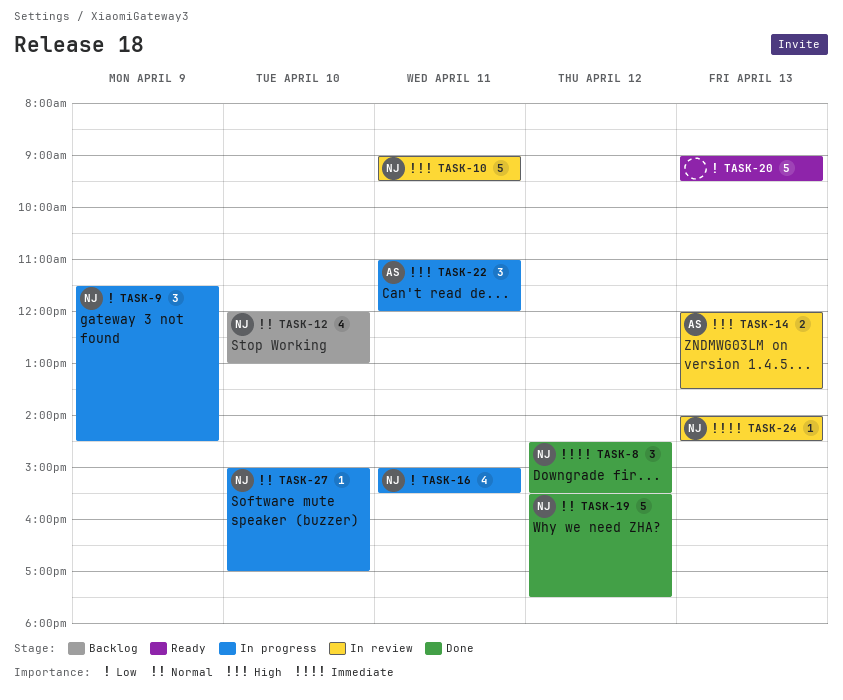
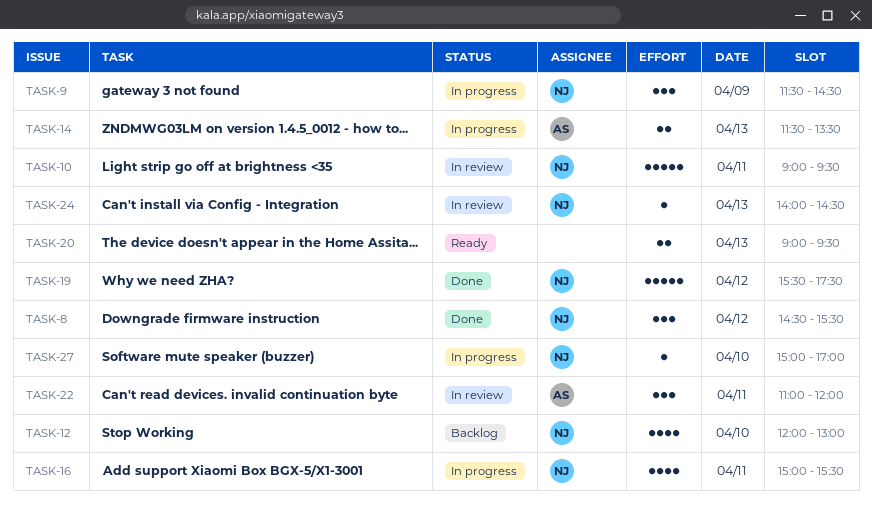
TASK-14, status: In review -> In progress
TASK-14, begins: 12:00 -> 11:30
TASK-20, estimate: 5 -> 2
TASK-22, status: In progress -> In review

